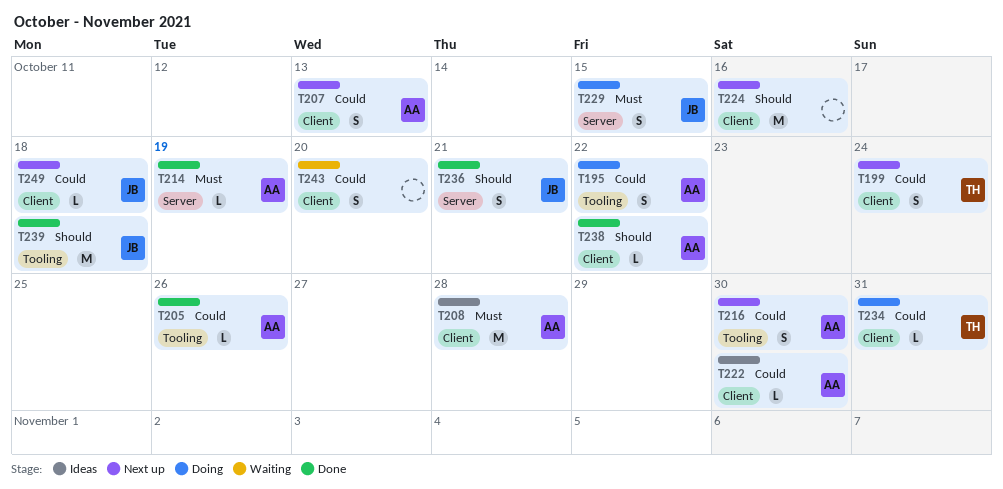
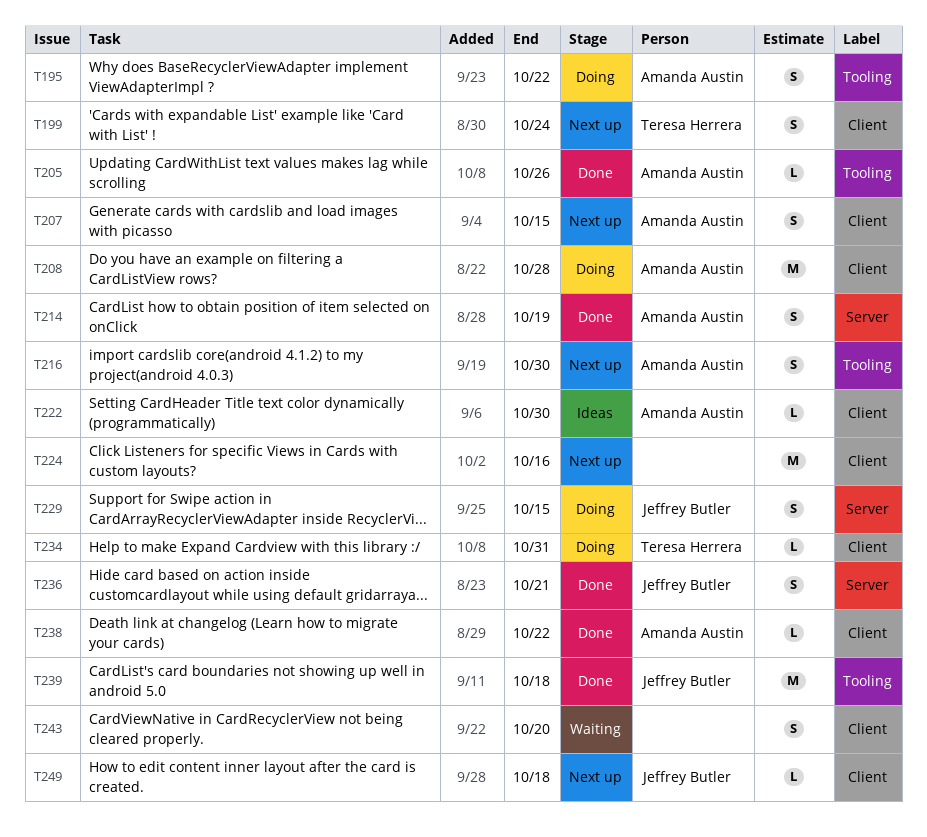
T207, due: Oct 13 -> Oct 15
T208, status: Ideas -> Doing
T214, estimate: L -> S

